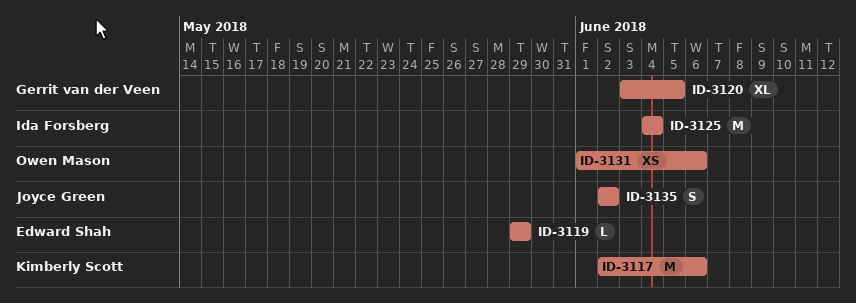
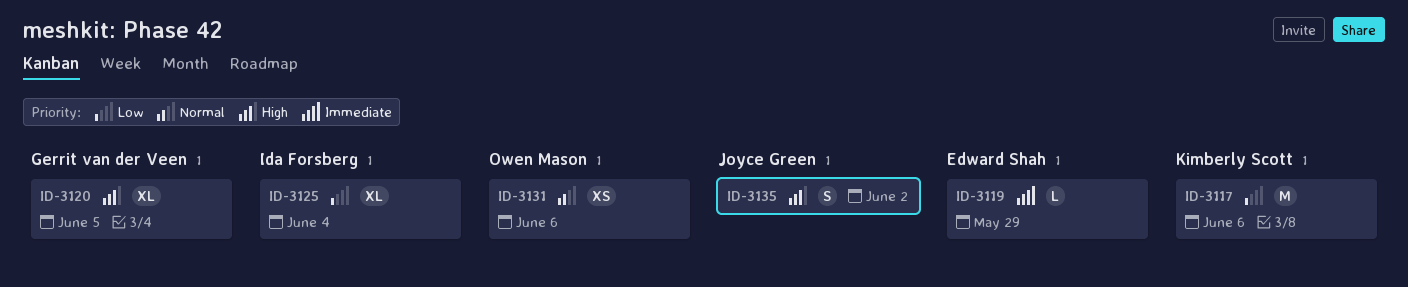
ID-3125, estimate: M -> XL

